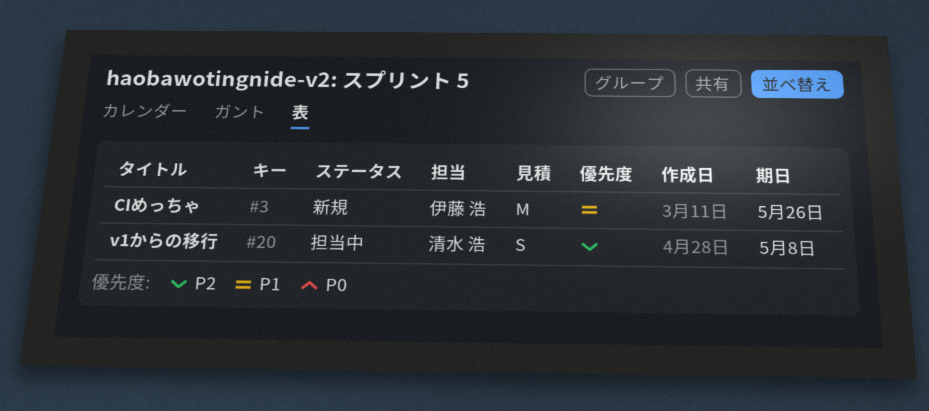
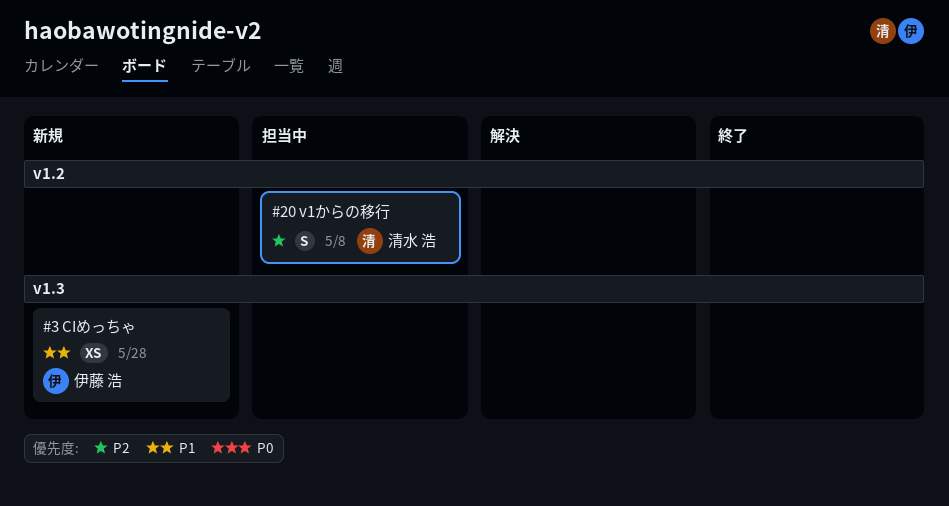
#3, estimate: M -> XS
#3, due: May 26 -> May 28

